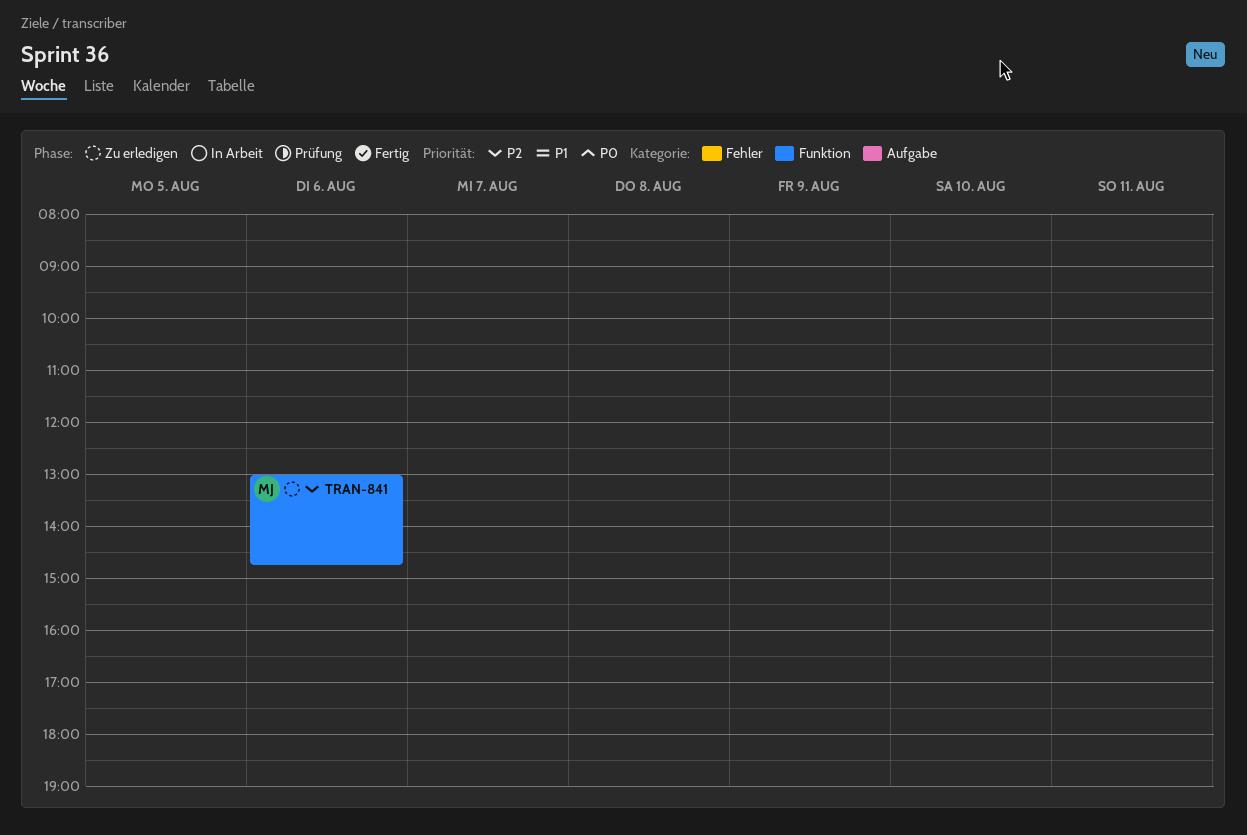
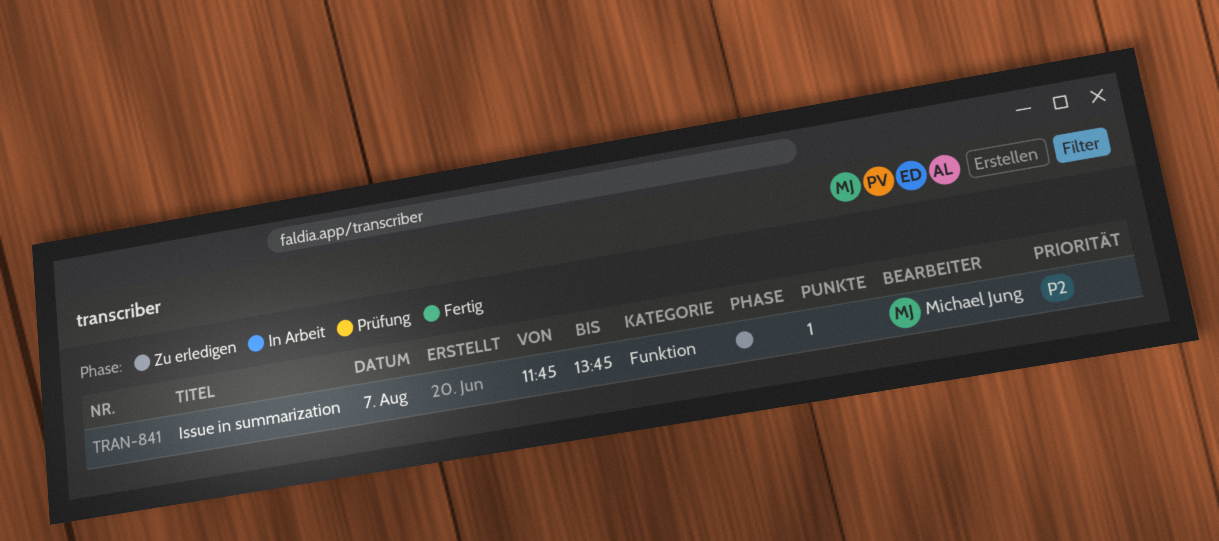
TRAN-841, day: Aug 6 -> Aug 7
TRAN-841, begins: 13:00 -> 11:45
TRAN-841, ends: 14:45 -> 13:45

